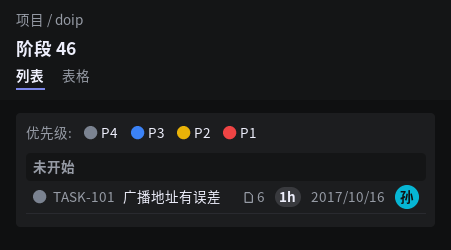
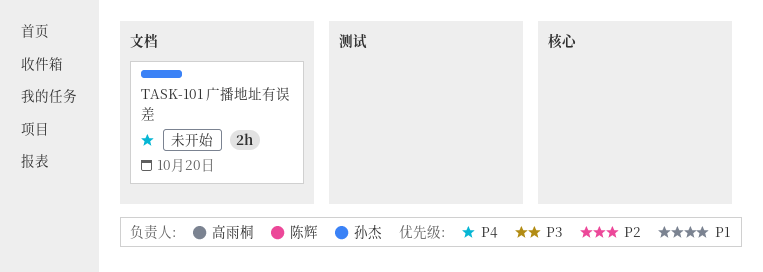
TASK-101, estimate: 1h -> 2h
TASK-101, due: Oct 16 -> Oct 20

